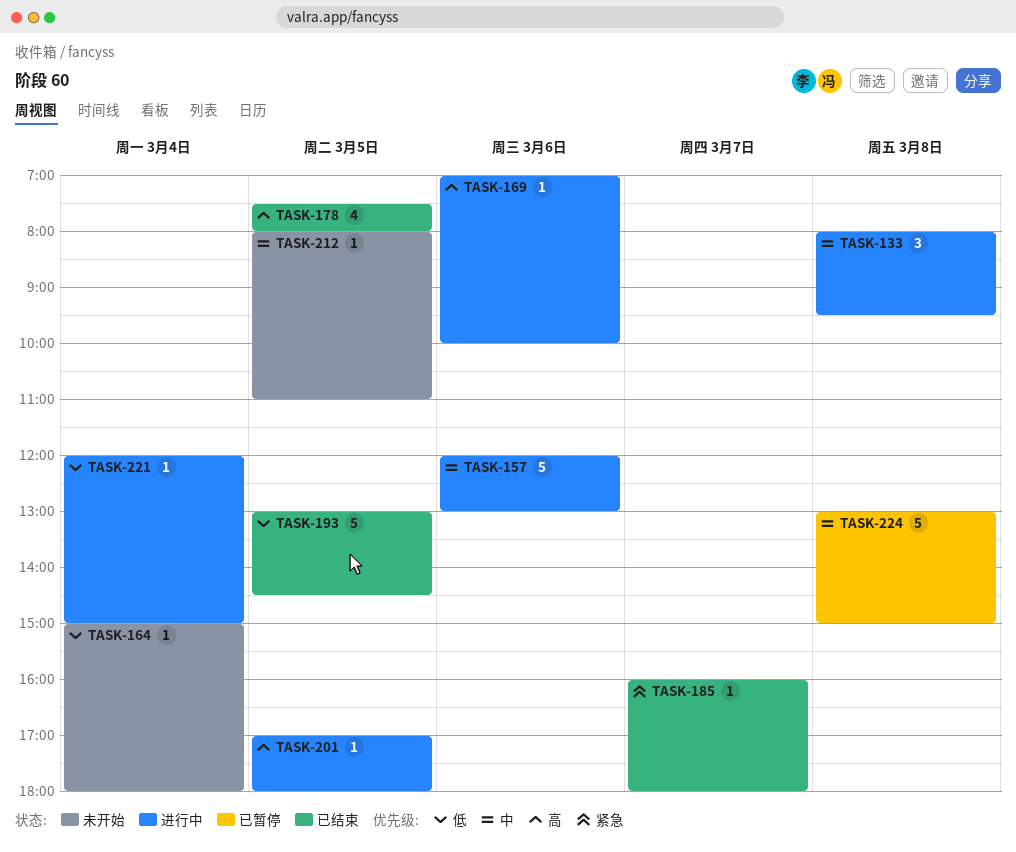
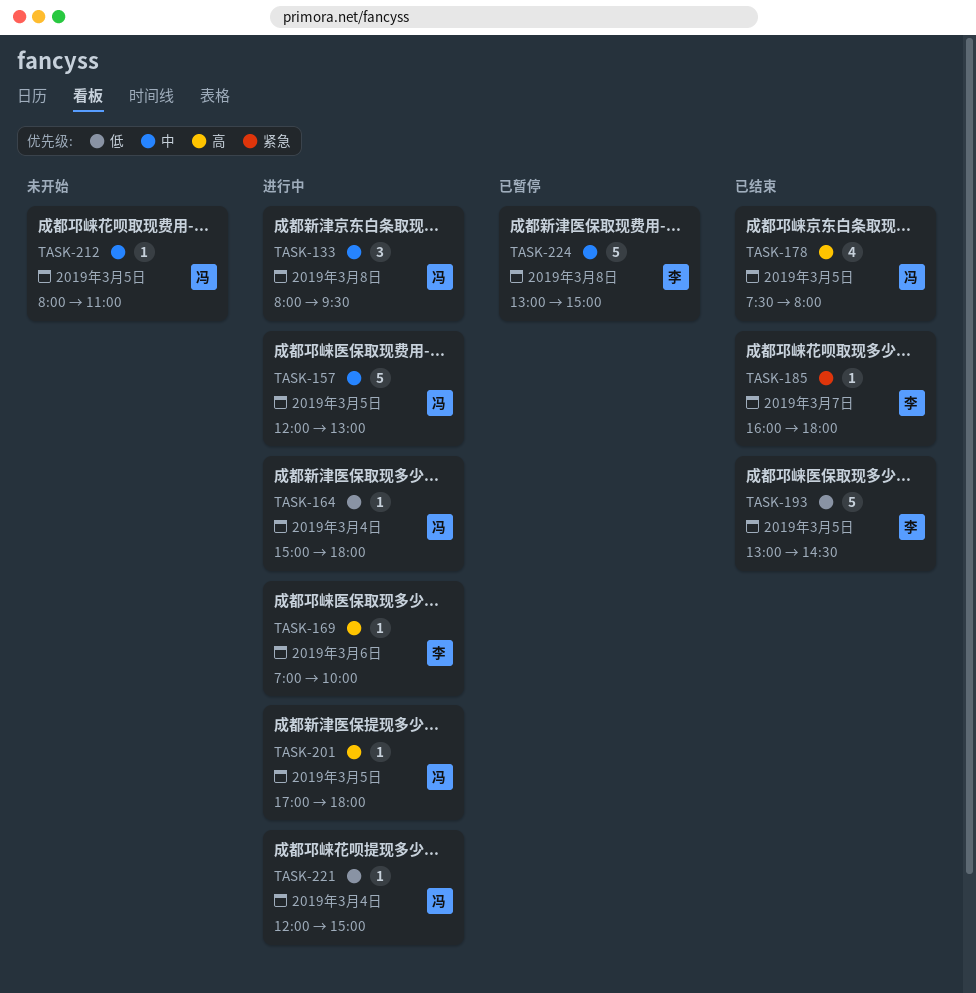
TASK-157, day: Mar 6 -> Mar 5
TASK-164, status: 未开始 -> 进行中

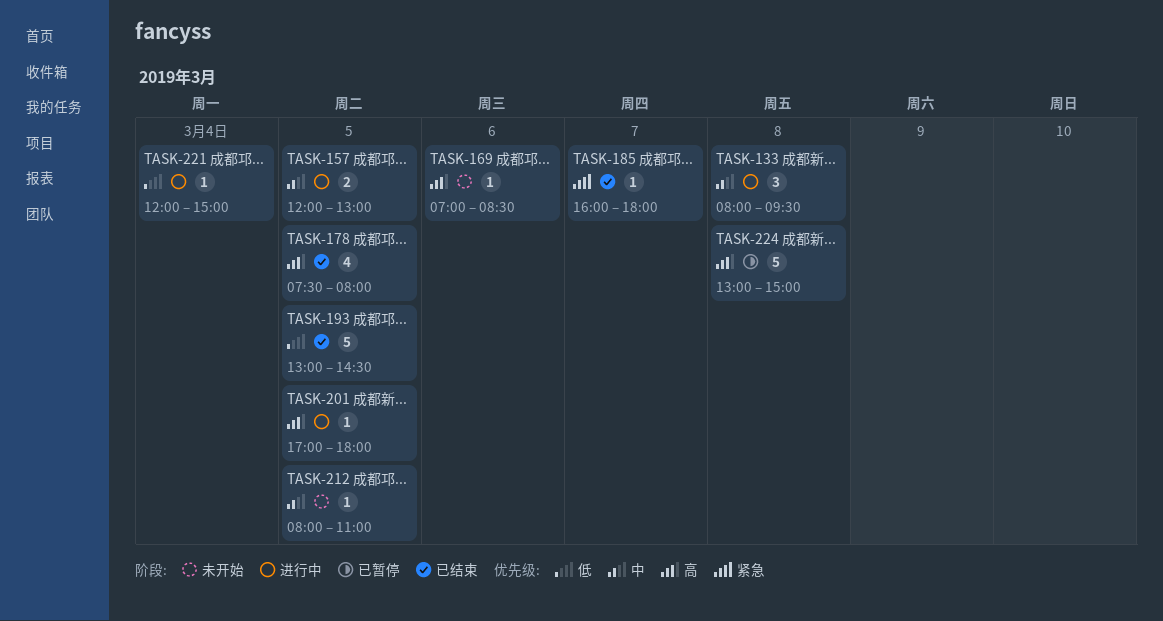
TASK-157, estimate: 5 -> 2
TASK-164: present -> none
TASK-169, status: 进行中 -> 未开始
TASK-169, ends: 10:00 -> 08:30
TASK-224, priority: 中 -> 高

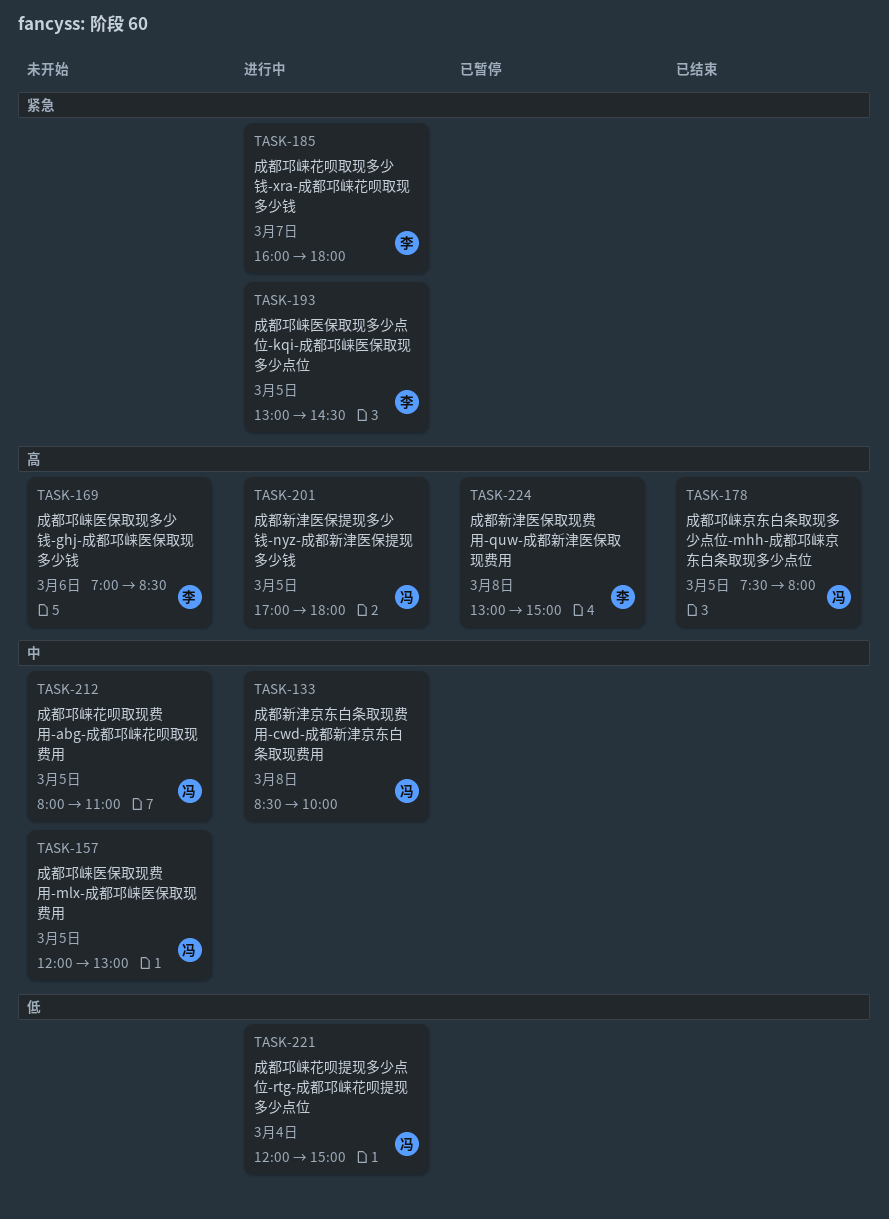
TASK-133, begins: 08:00 -> 08:30
TASK-133, ends: 09:30 -> 10:00
TASK-157, status: 进行中 -> 未开始
TASK-185, status: 已结束 -> 进行中
TASK-193, status: 已结束 -> 进行中
TASK-193, priority: 低 -> 紧急

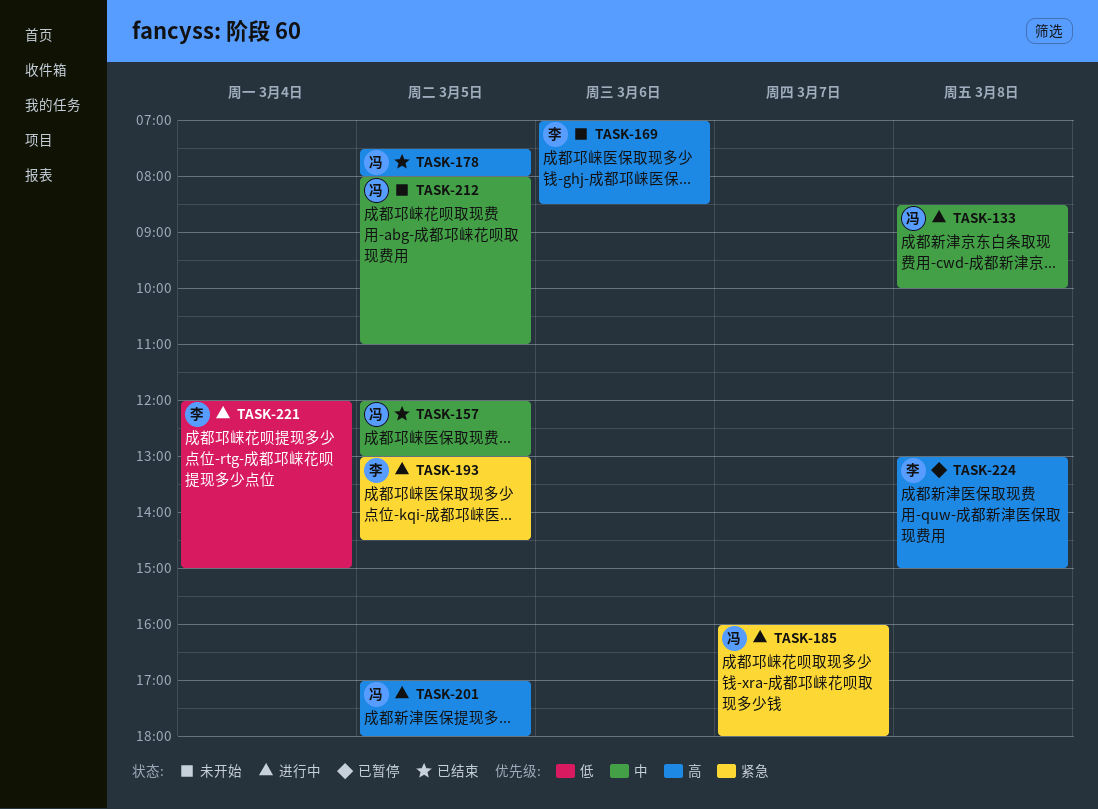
TASK-157, status: 未开始 -> 已结束
TASK-185, owner: 李 -> 冯
TASK-221, owner: 冯 -> 李

